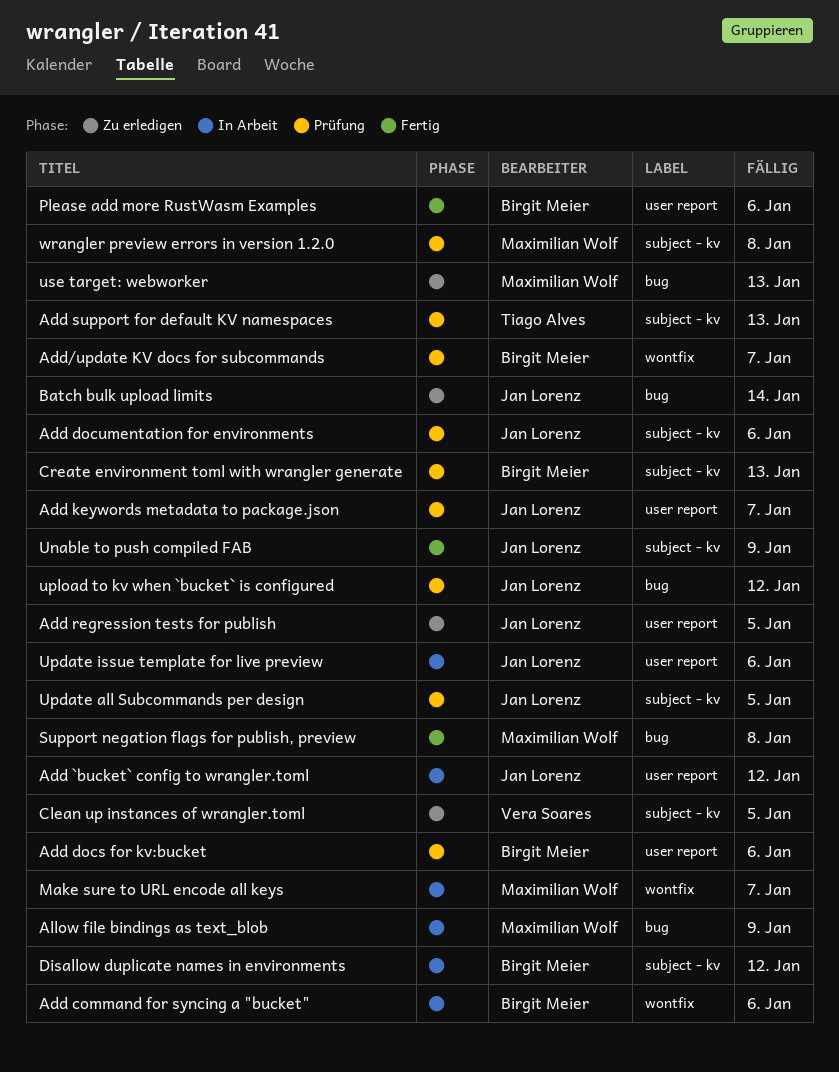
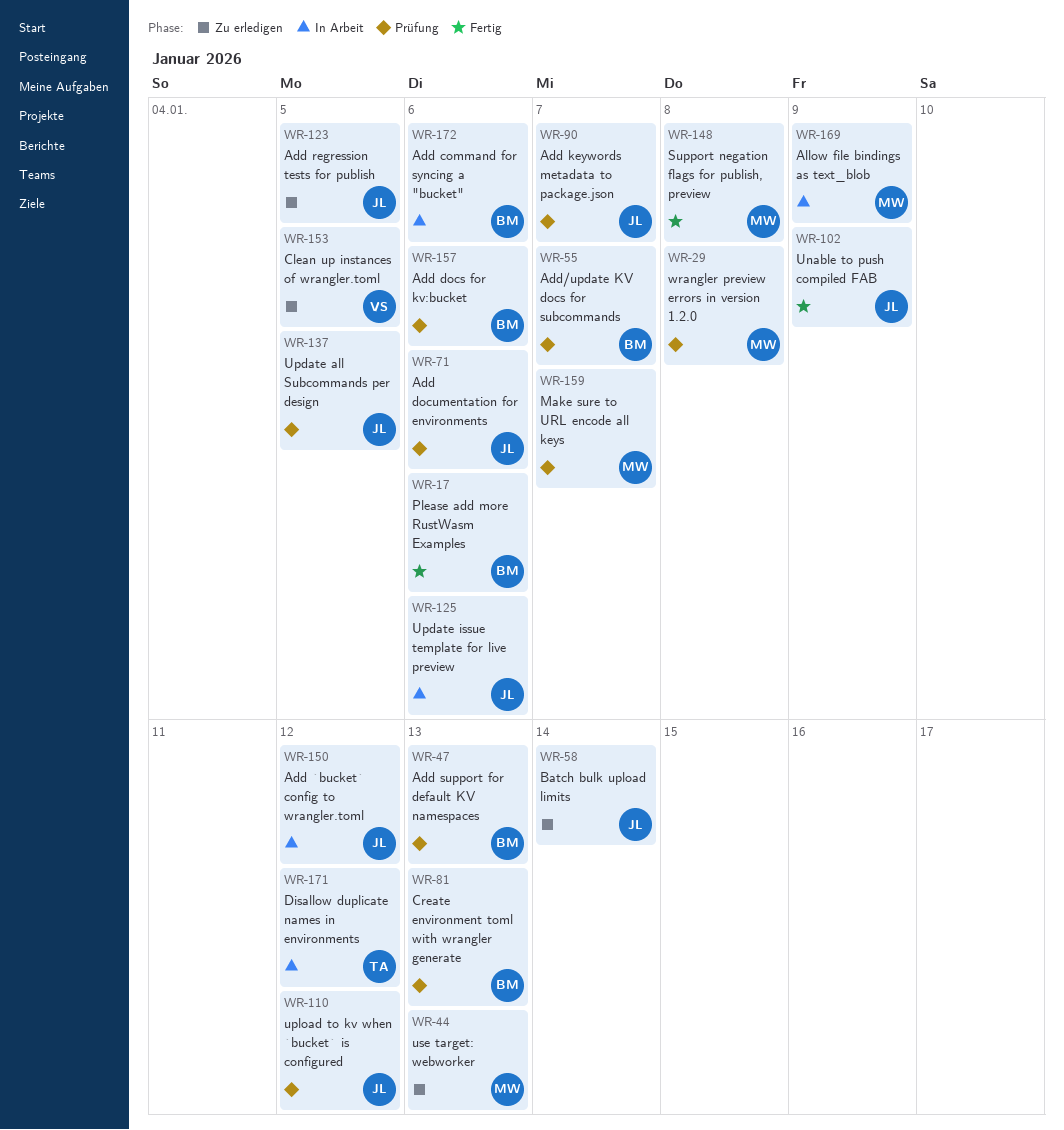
Add support for default KV namespaces, owner: Tiago Alves -> Birgit Meier
Disallow duplicate names in environments, owner: Birgit Meier -> Tiago Alves
Make sure to URL encode all keys, status: In Arbeit -> Prüfung

